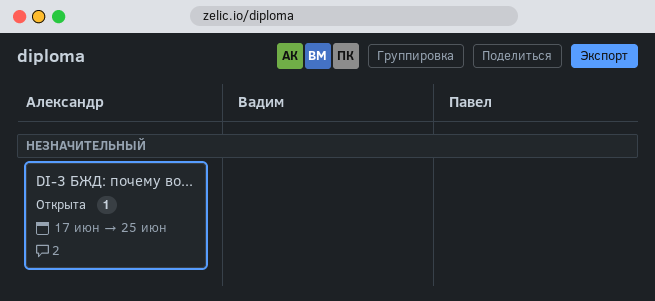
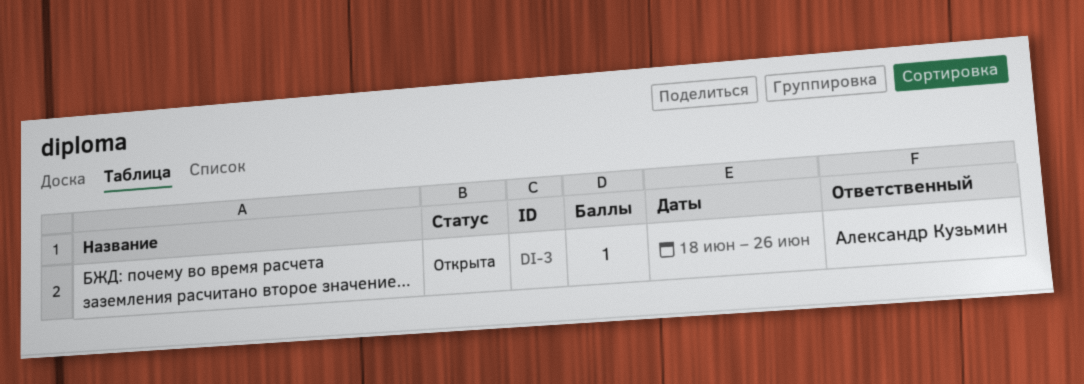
DI-3, start: Jun 17 -> Jun 18
DI-3, due: Jun 25 -> Jun 26

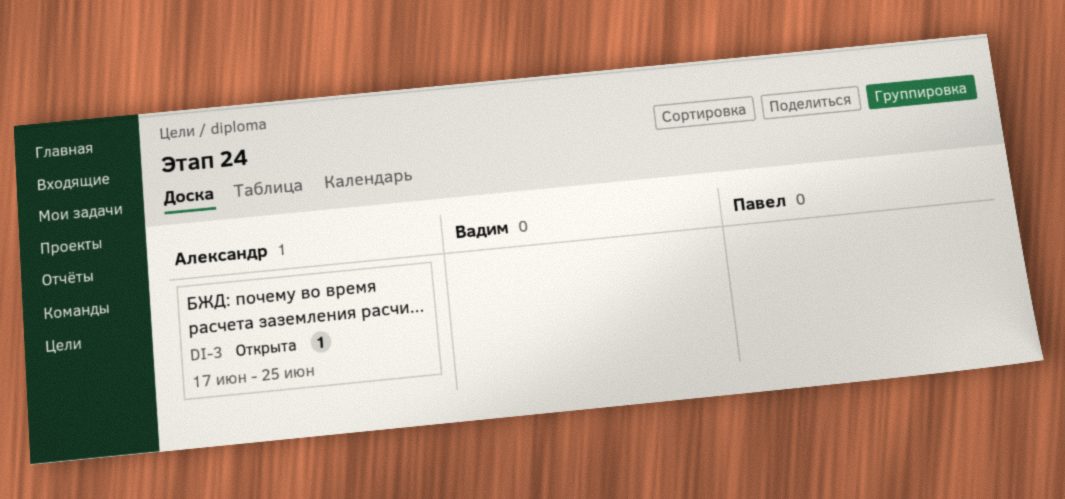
DI-3, start: Jun 18 -> Jun 17
DI-3, due: Jun 26 -> Jun 25

